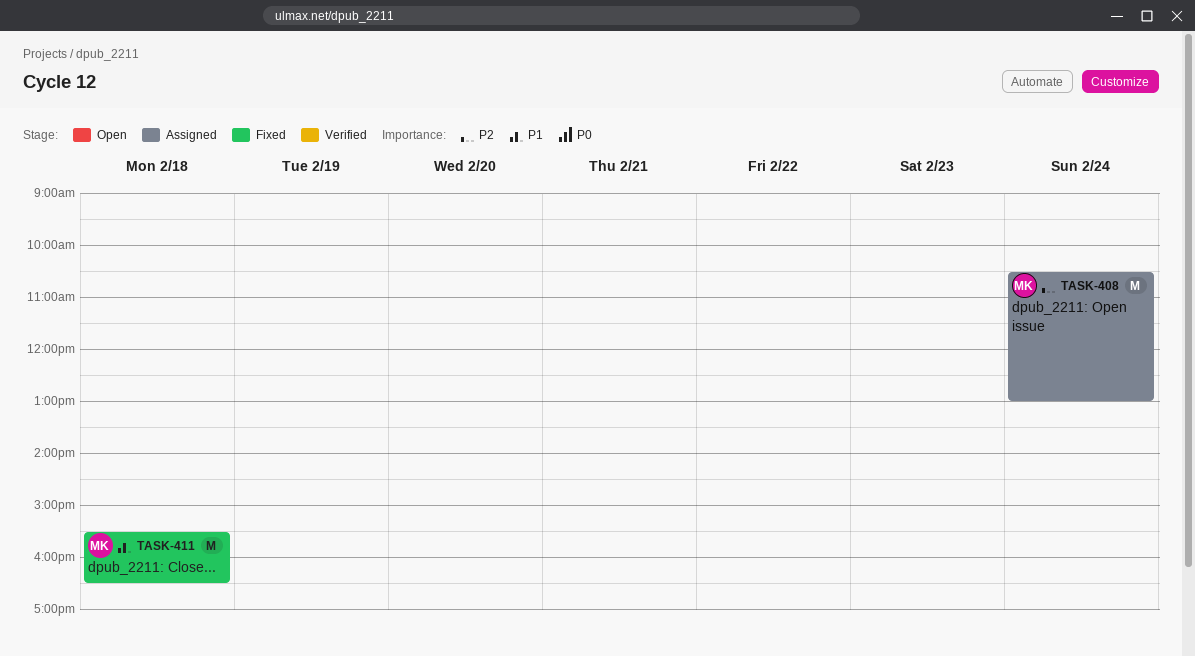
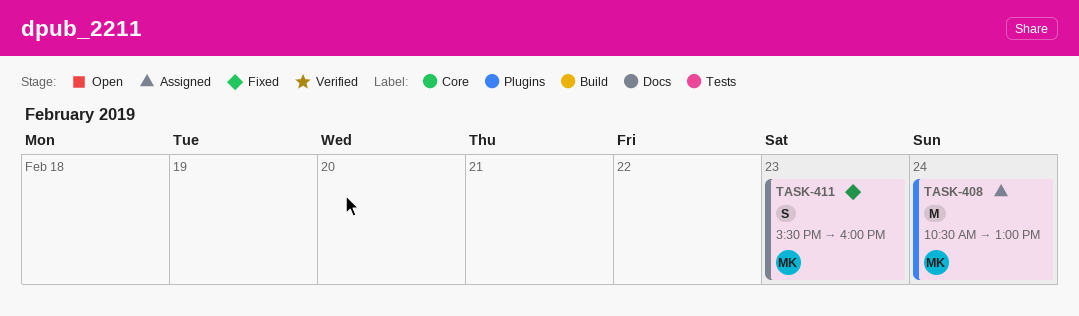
TASK-411, estimate: M -> S
TASK-411, day: Feb 18 -> Feb 23
TASK-411, ends: 16:30 -> 16:00

